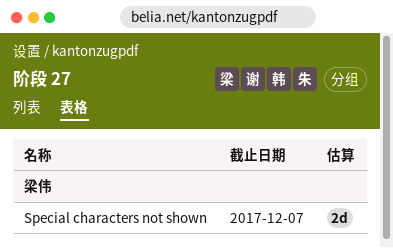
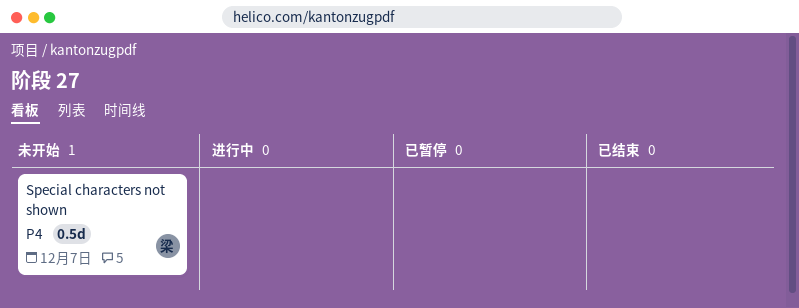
Special characters not shown, estimate: 2d -> 0.5d

